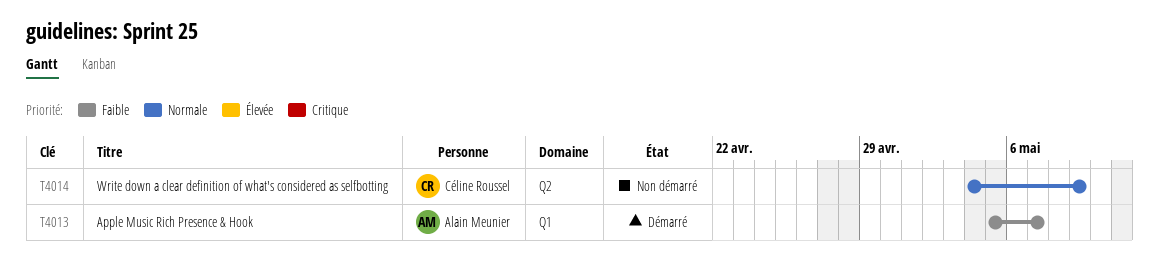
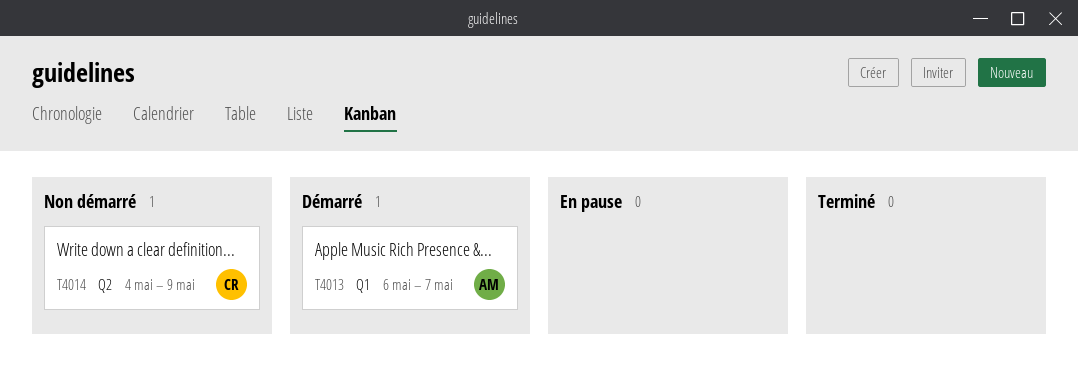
T4013, start: May 5 -> May 6

